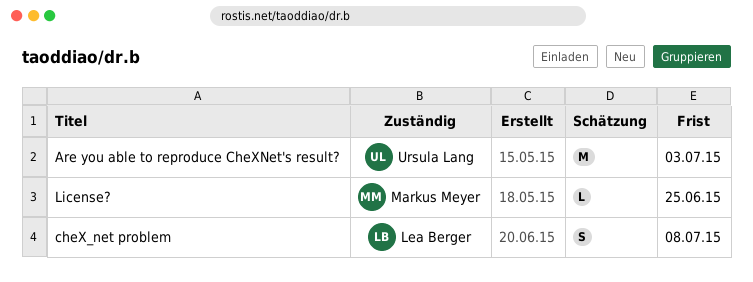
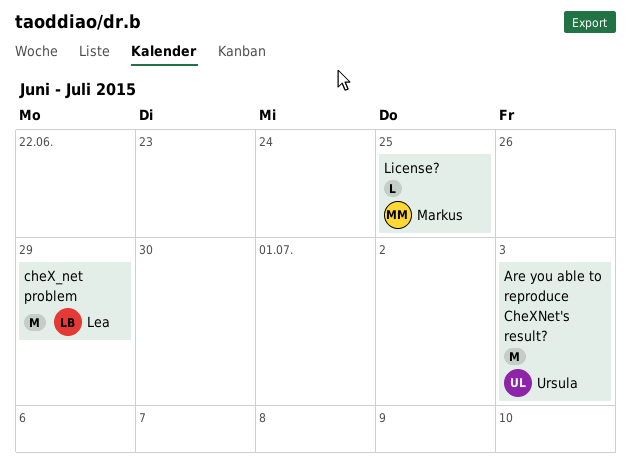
cheX_net problem, estimate: S -> M
cheX_net problem, due: Jul 8 -> Jun 29

